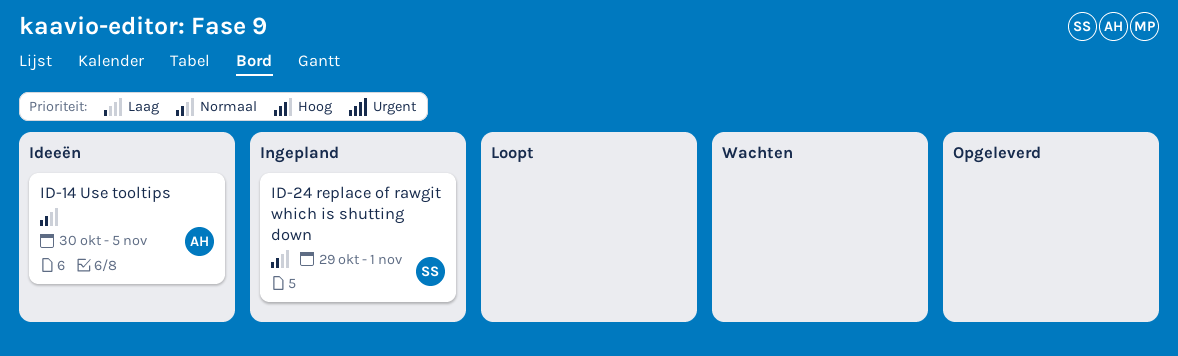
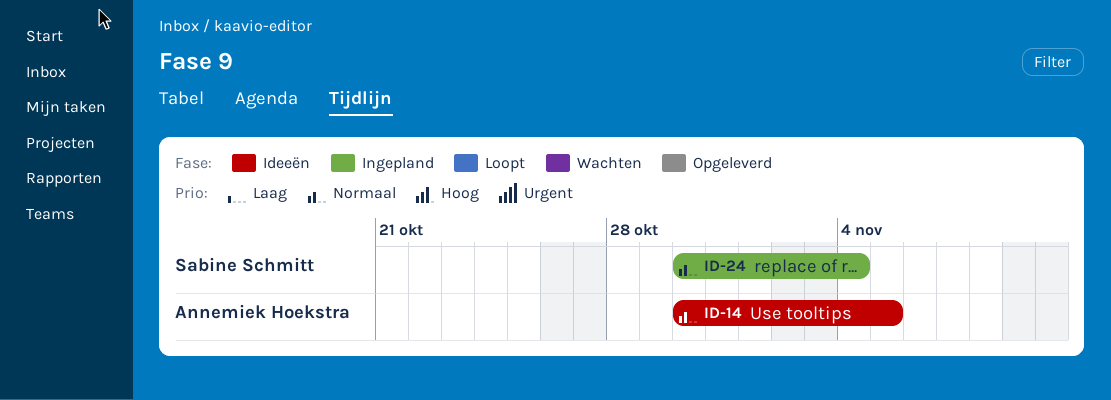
ID-24, start: Oct 29 -> Oct 30
ID-24, due: Nov 1 -> Nov 4

